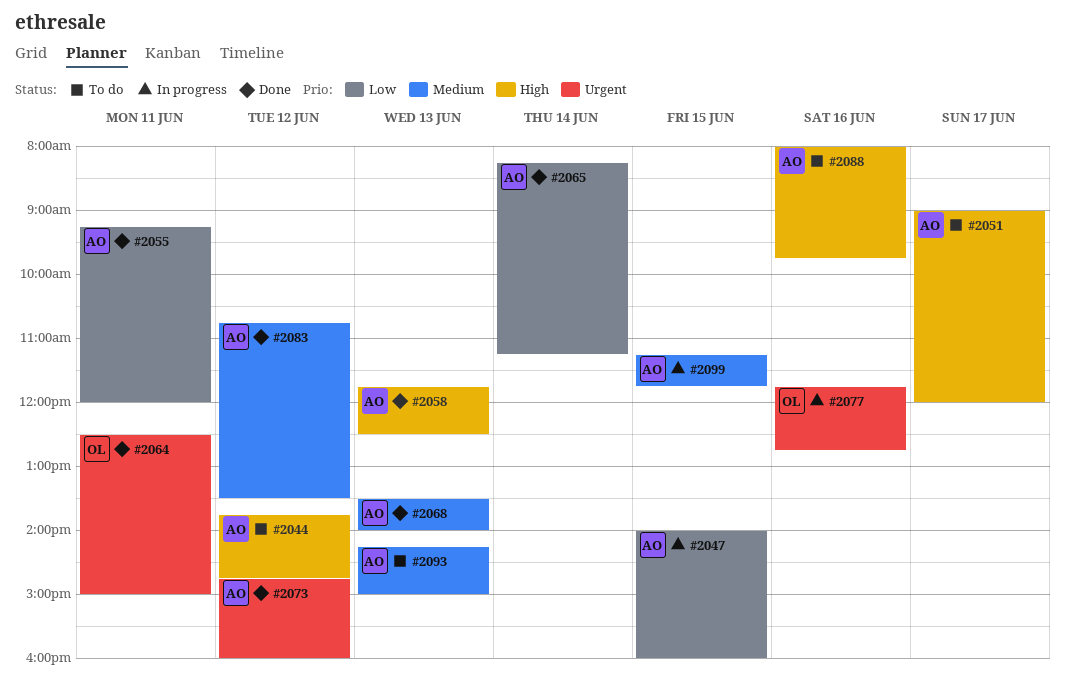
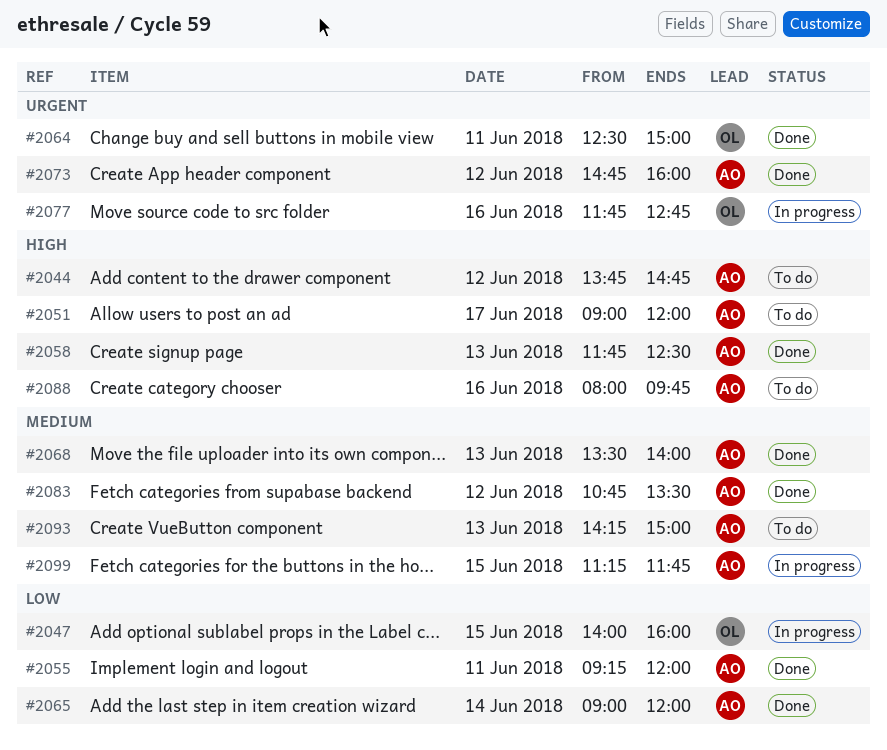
#2047, owner: AO -> OL
#2065, begins: 08:15 -> 09:00
#2065, ends: 11:15 -> 12:00

